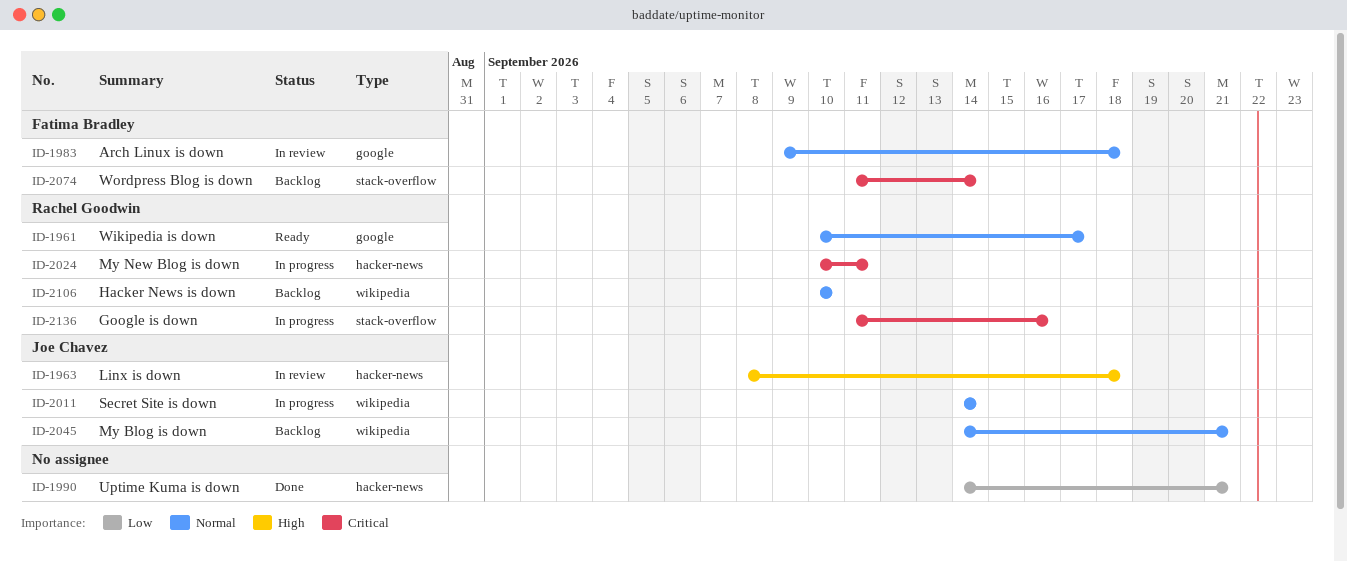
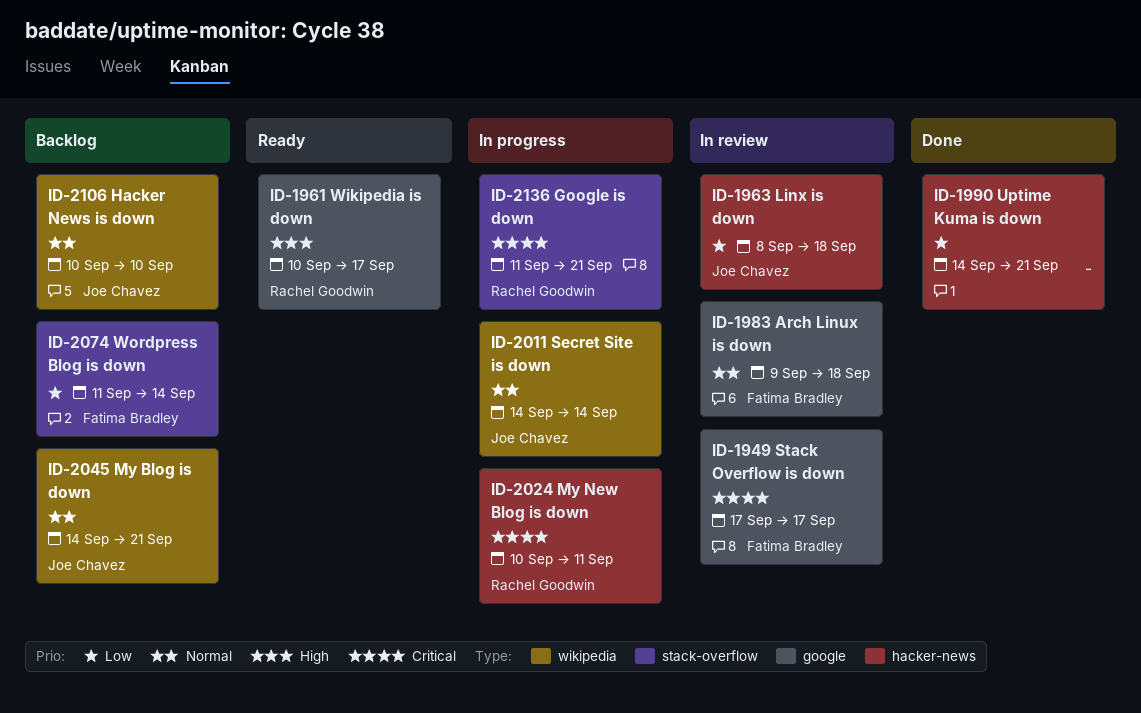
ID-1949: none -> present
ID-1961, priority: Normal -> High
ID-1963, priority: High -> Low
ID-2074, priority: Critical -> Low
ID-2106, owner: Rachel Goodwin -> Joe Chavez
ID-2136, due: Sep 16 -> Sep 21

